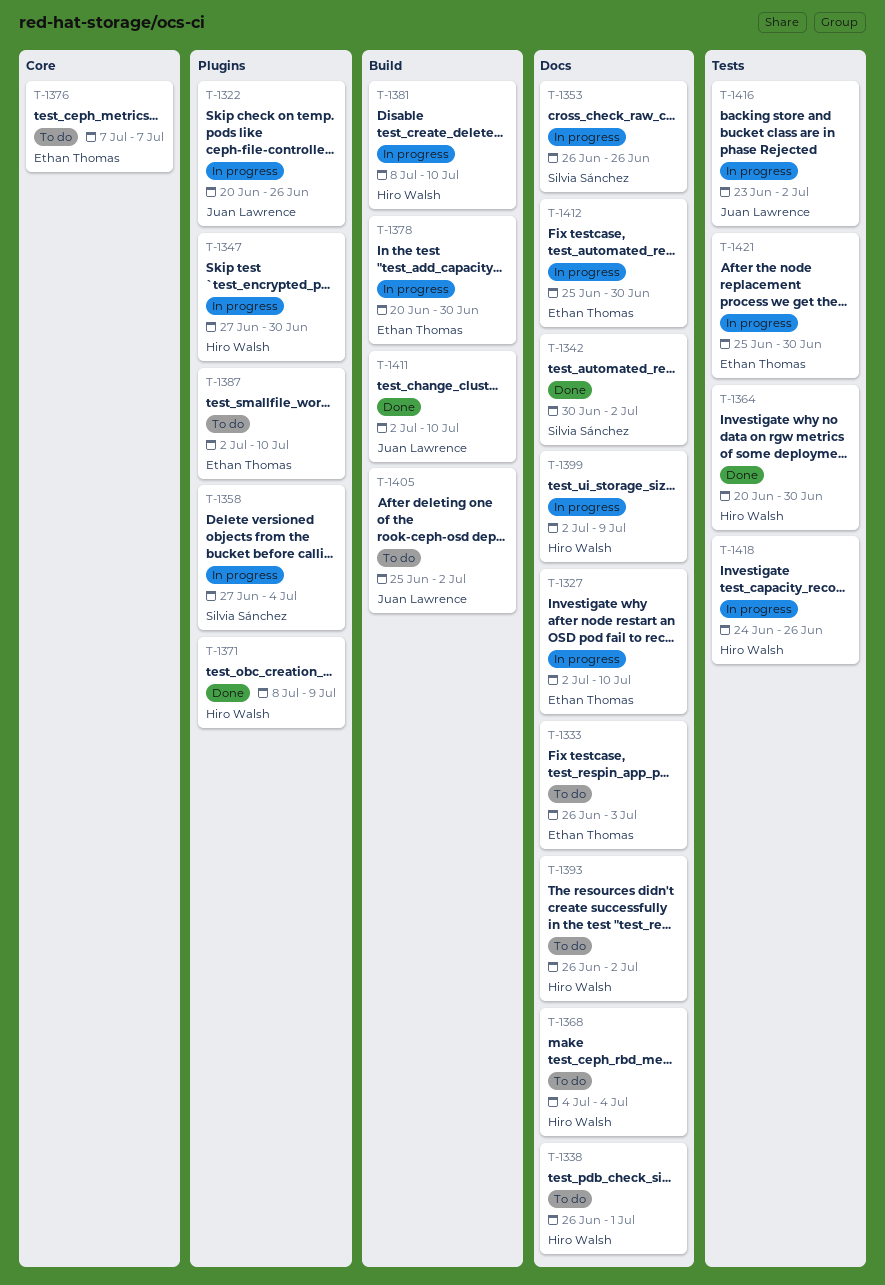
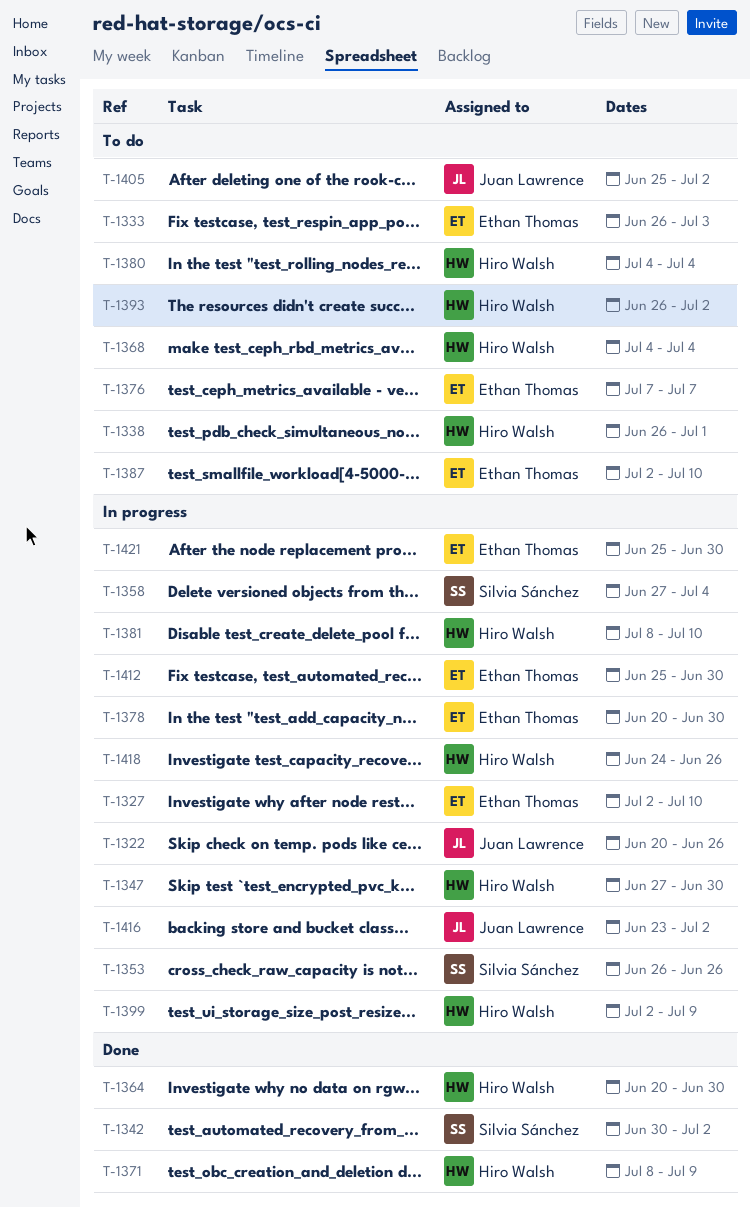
T-1380: none -> present
T-1411: present -> none

